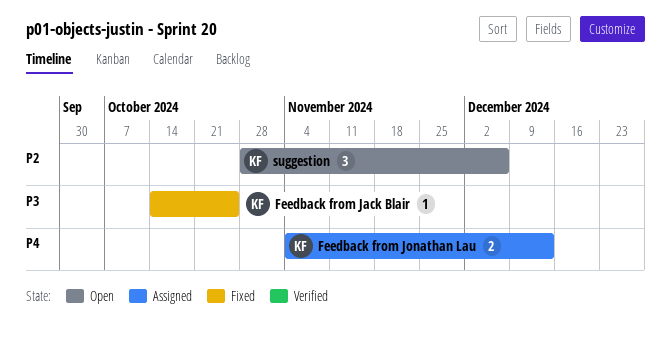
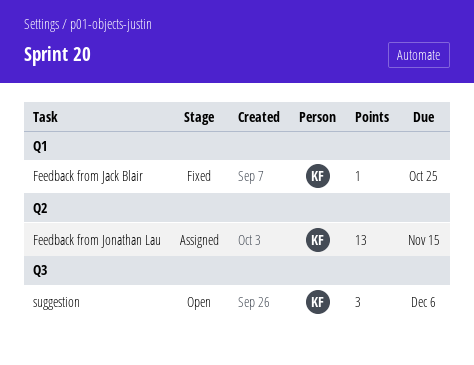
Feedback from Jonathan Lau, estimate: 2 -> 13
Feedback from Jonathan Lau, due: Dec 13 -> Nov 15

